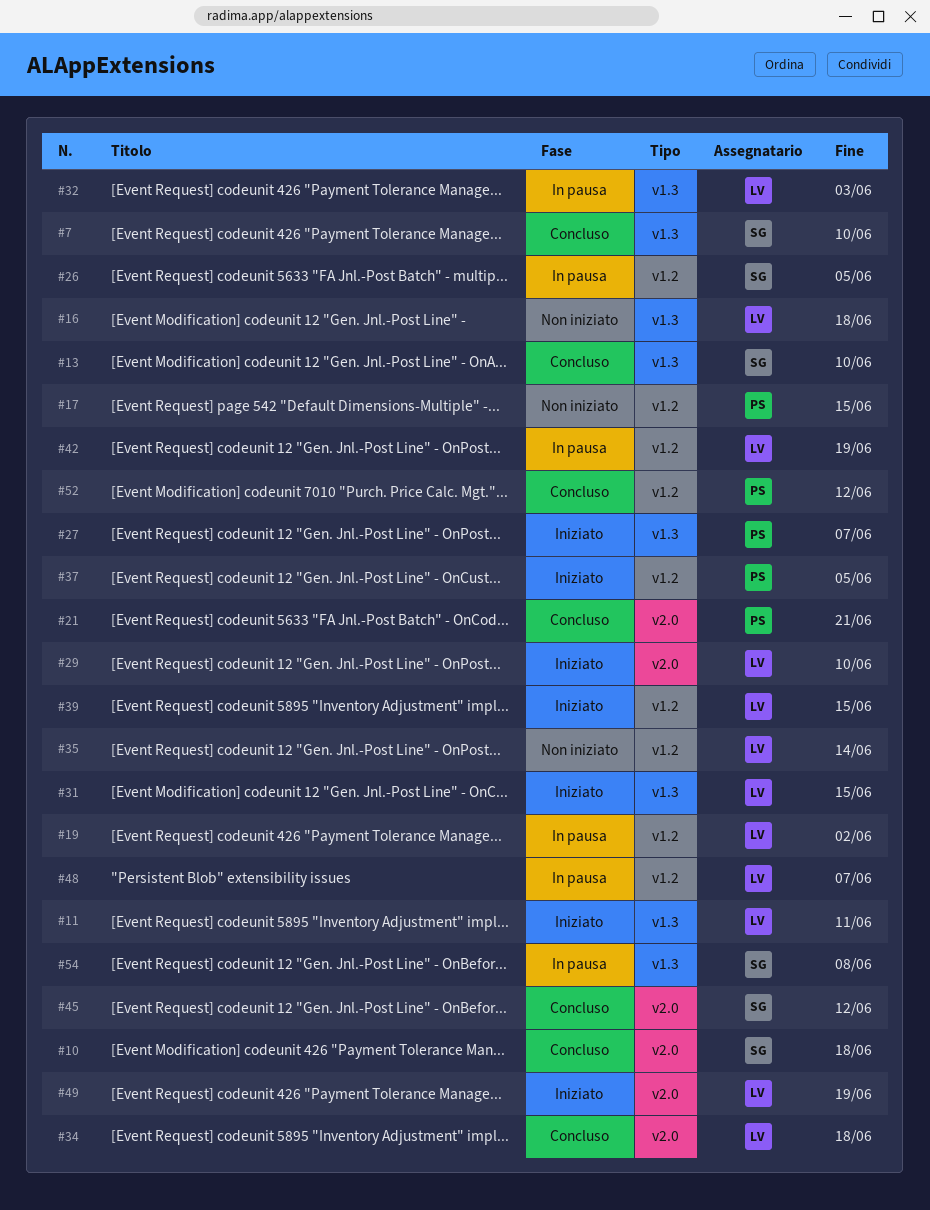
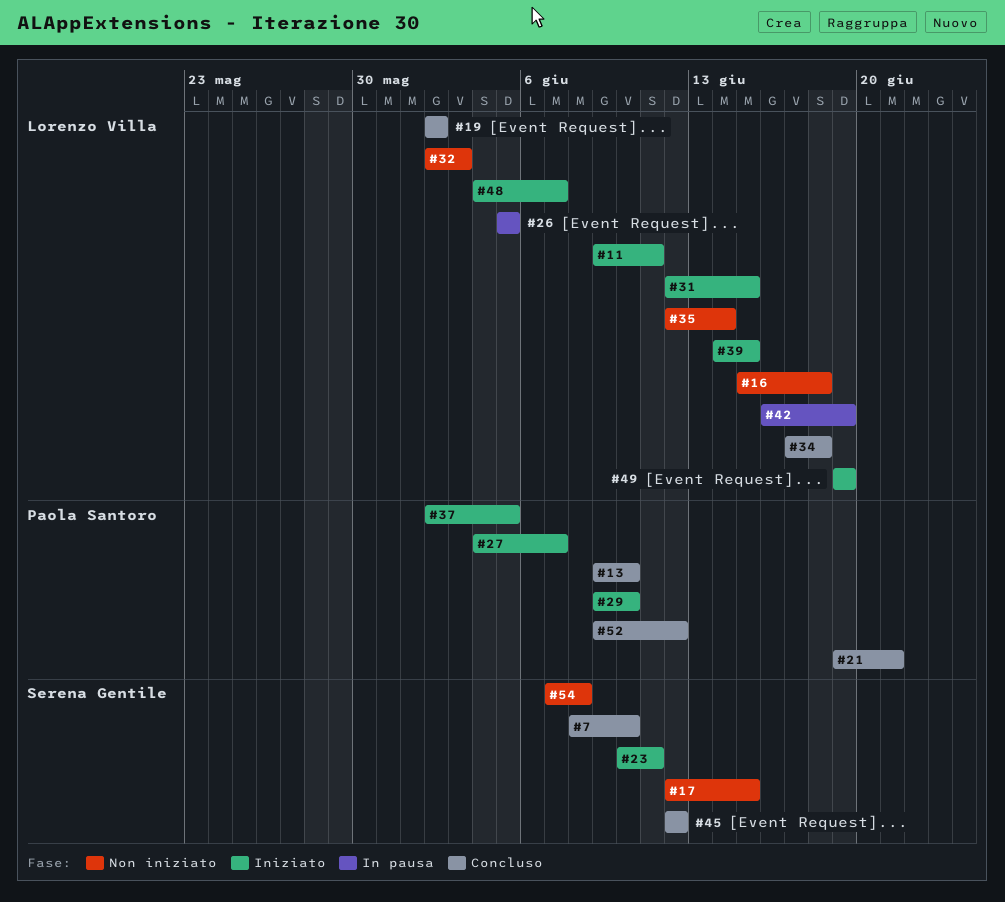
#10: present -> none
#13, owner: Serena Gentile -> Paola Santoro
#17, owner: Paola Santoro -> Serena Gentile
#19, status: In pausa -> Concluso
#23: none -> present
#26, owner: Serena Gentile -> Lorenzo Villa
#29, owner: Lorenzo Villa -> Paola Santoro
#32, status: In pausa -> Non iniziato
#48, status: In pausa -> Iniziato
#54, status: In pausa -> Non iniziato

